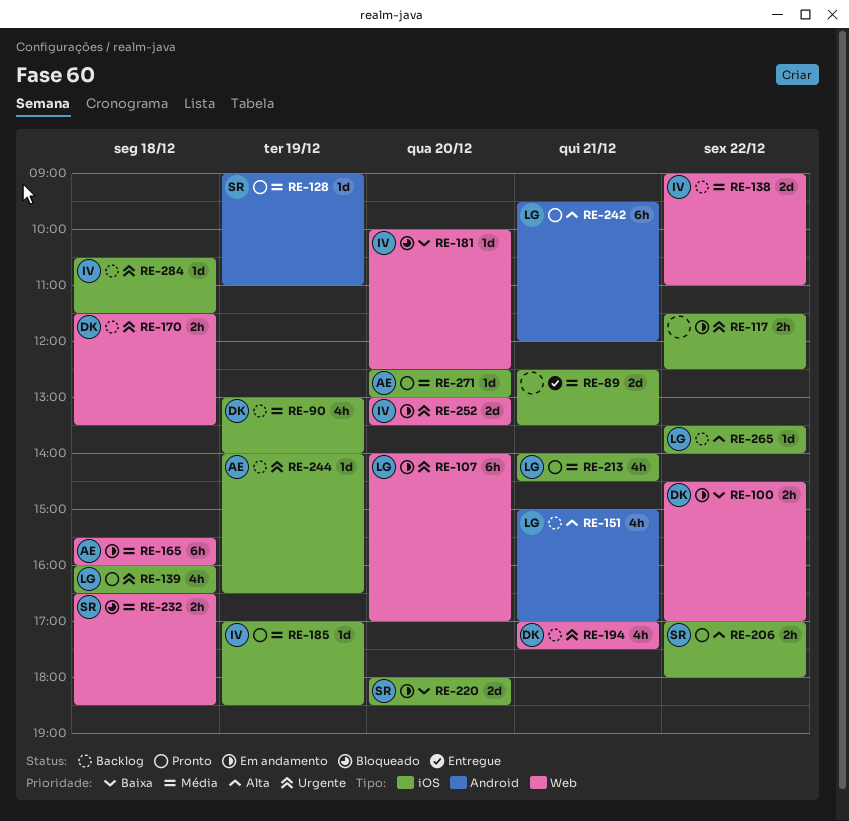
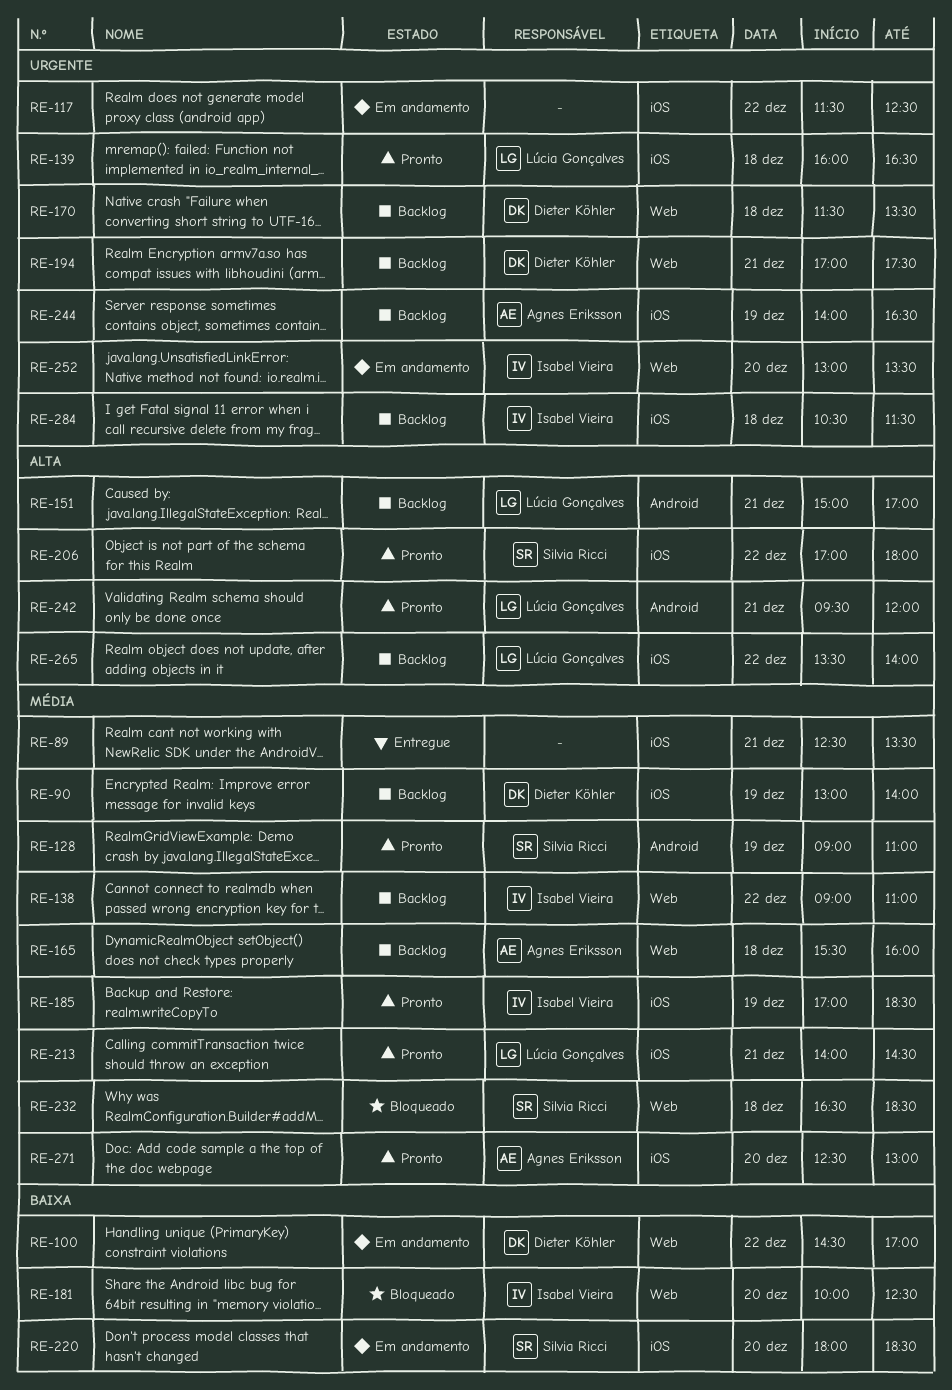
RE-107: present -> none
RE-165, status: Em andamento -> Backlog

